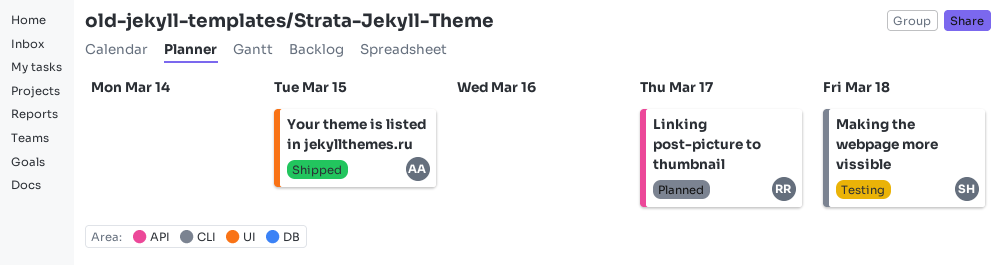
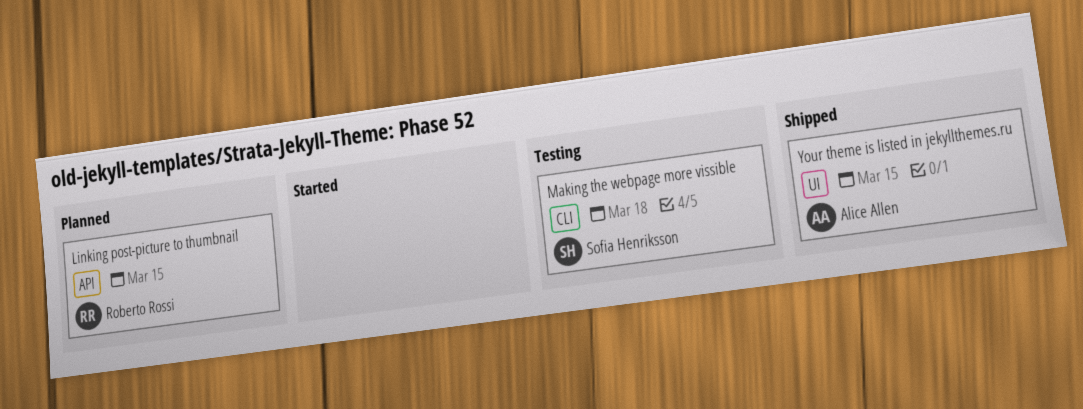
Linking post-picture to thumbnail, due: Mar 17 -> Mar 15

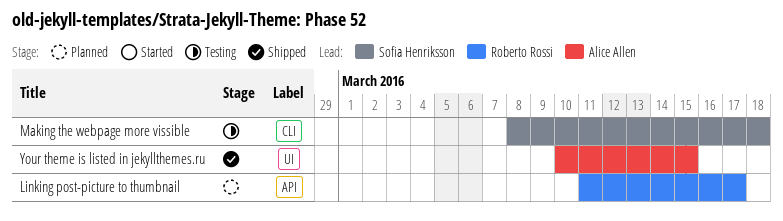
Linking post-picture to thumbnail, due: Mar 15 -> Mar 17

